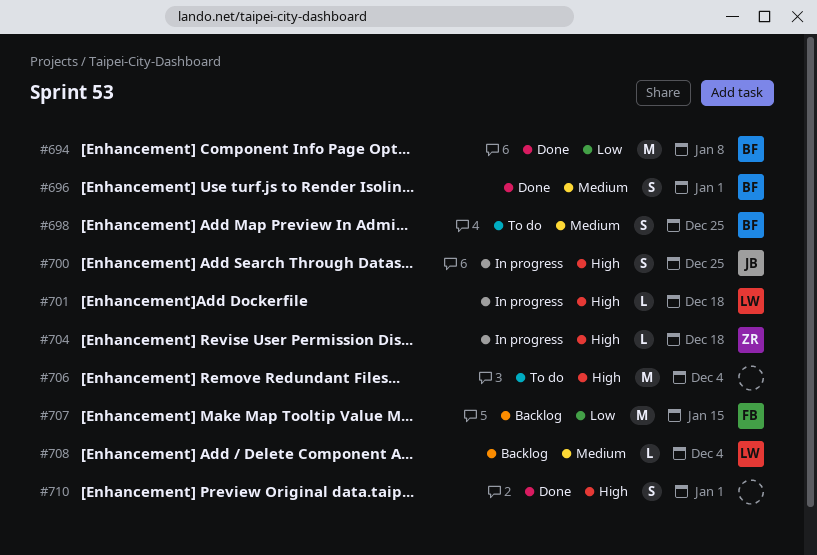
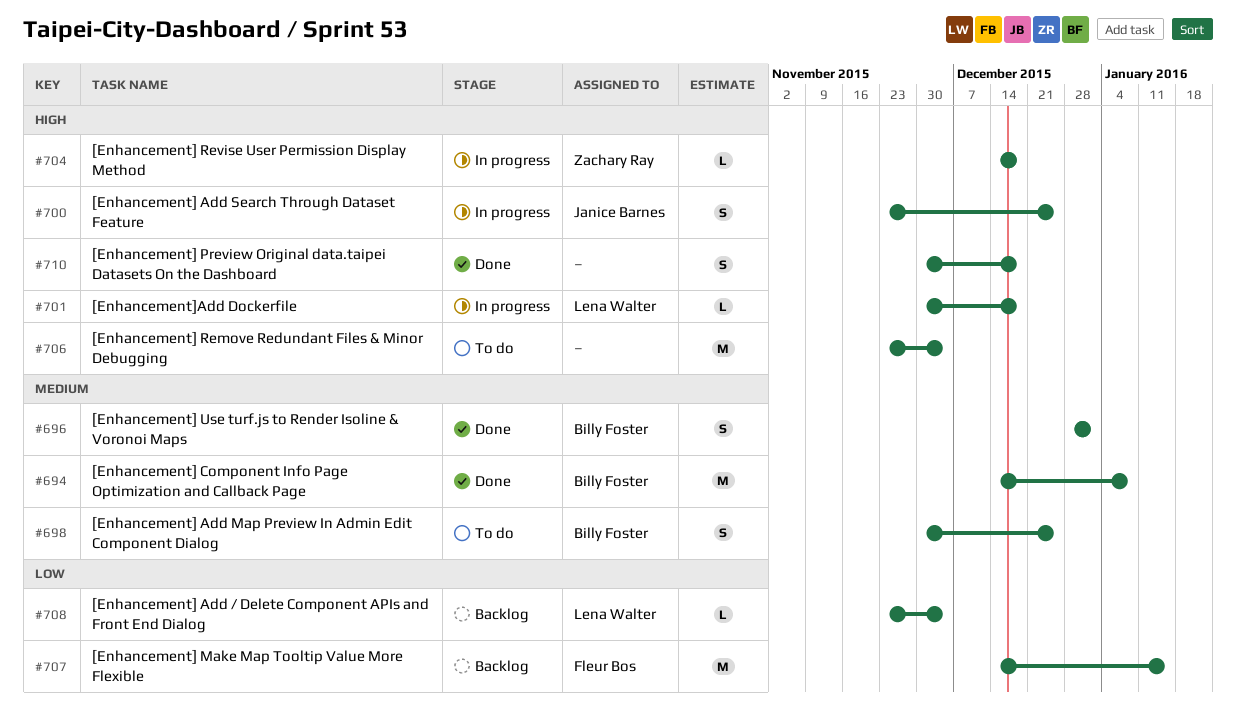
#694, priority: Low -> Medium
#708, priority: Medium -> Low
#710, due: Jan 1 -> Dec 18

